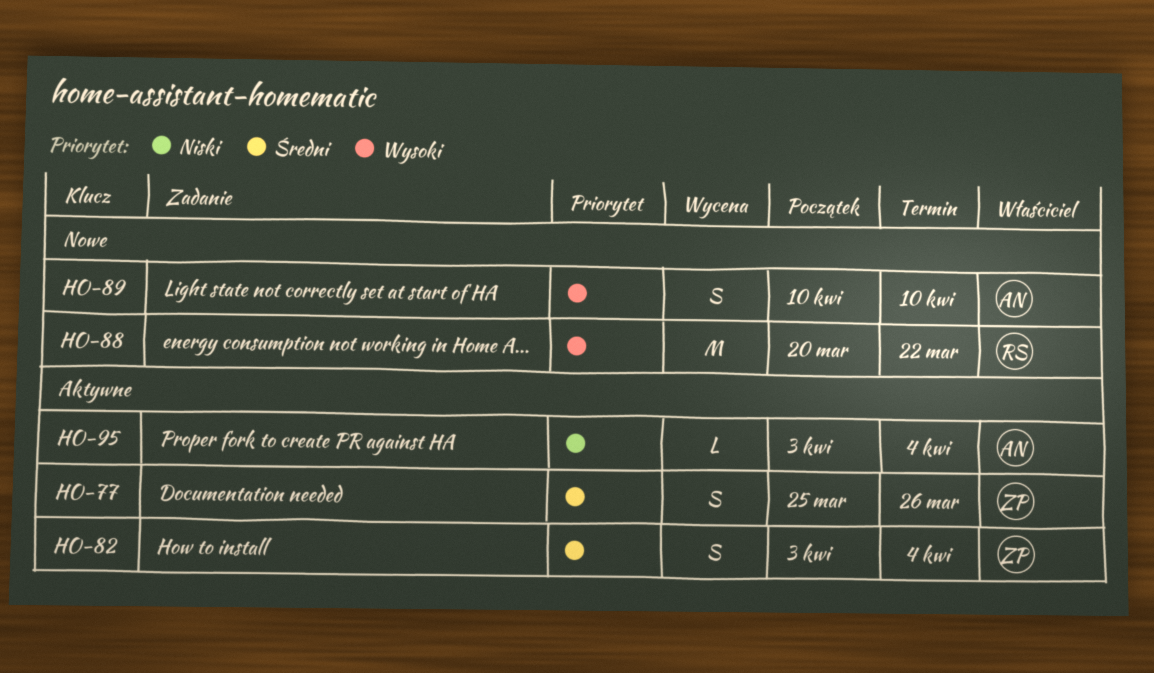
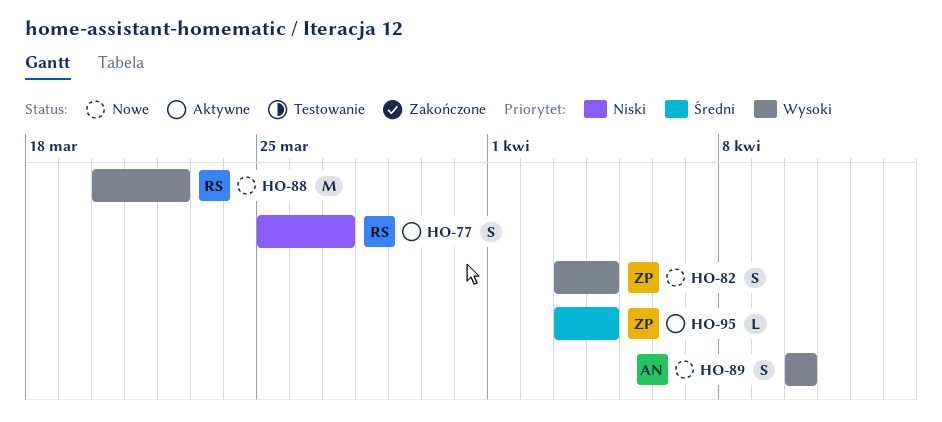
HO-77, owner: ZP -> RS
HO-77, priority: Średni -> Niski
HO-77, due: Mar 26 -> Mar 27
HO-82, status: Aktywne -> Nowe
HO-82, priority: Średni -> Wysoki
HO-95, owner: AN -> ZP
HO-95, priority: Niski -> Średni

